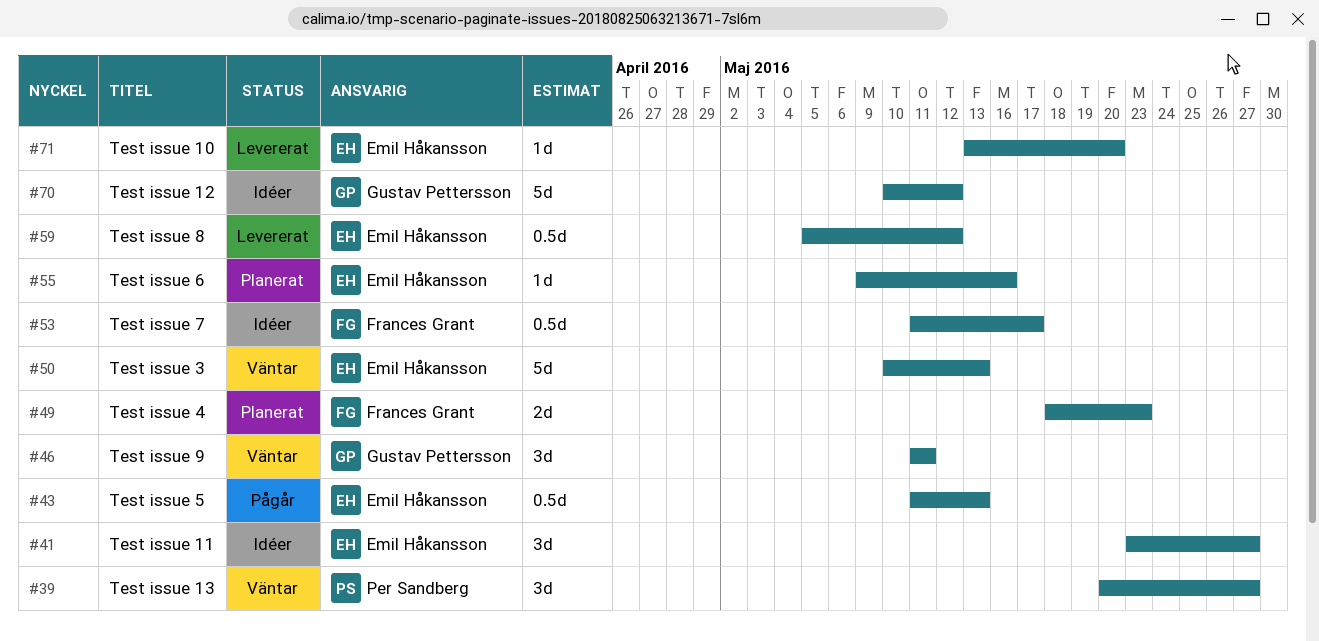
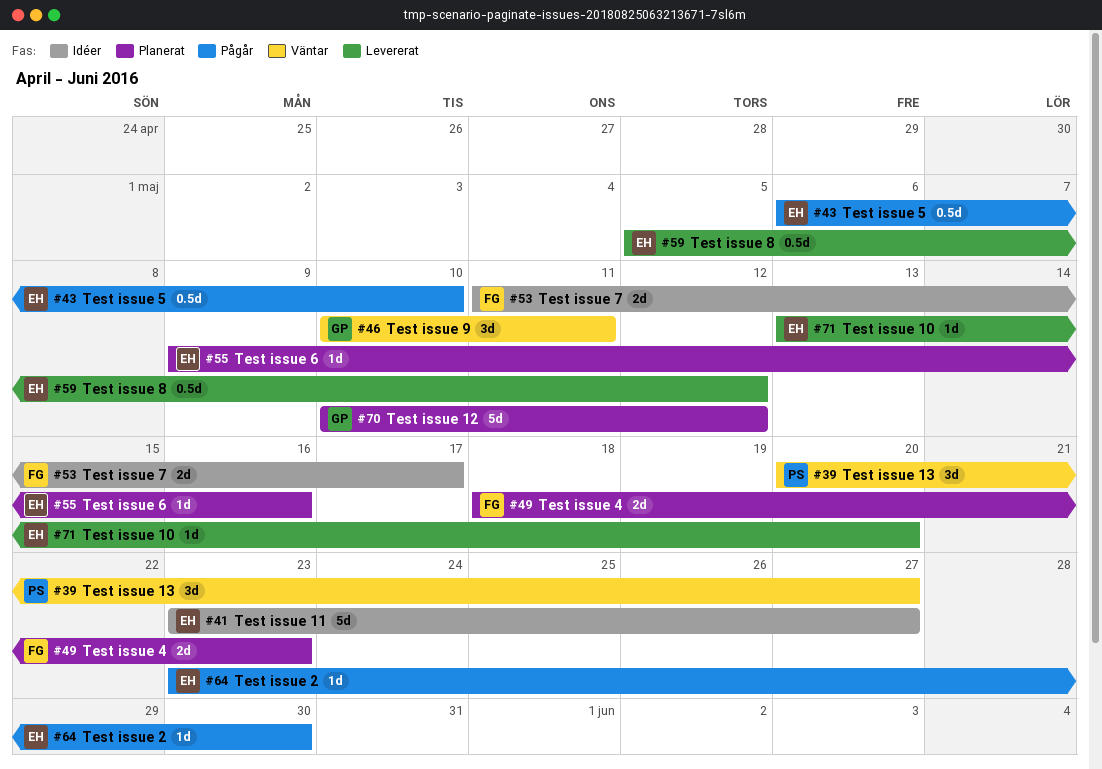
#41, estimate: 3d -> 5d
#43, start: May 11 -> May 6
#43, due: May 13 -> May 10
#46, start: May 11 -> May 10
#50: present -> none
#53, estimate: 0.5d -> 2d
#64: none -> present
#70, status: Idéer -> Planerat

